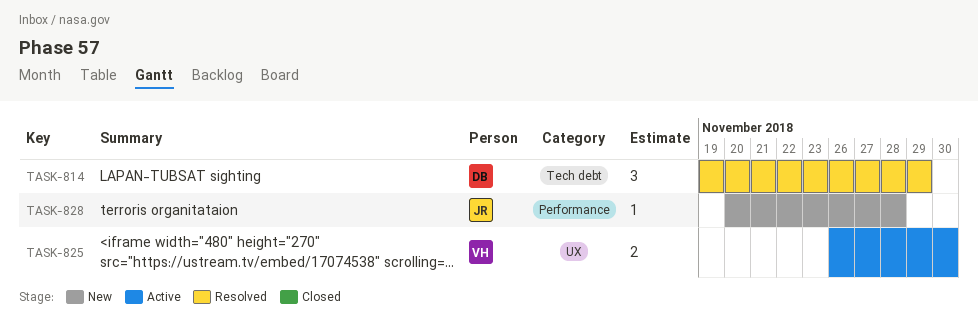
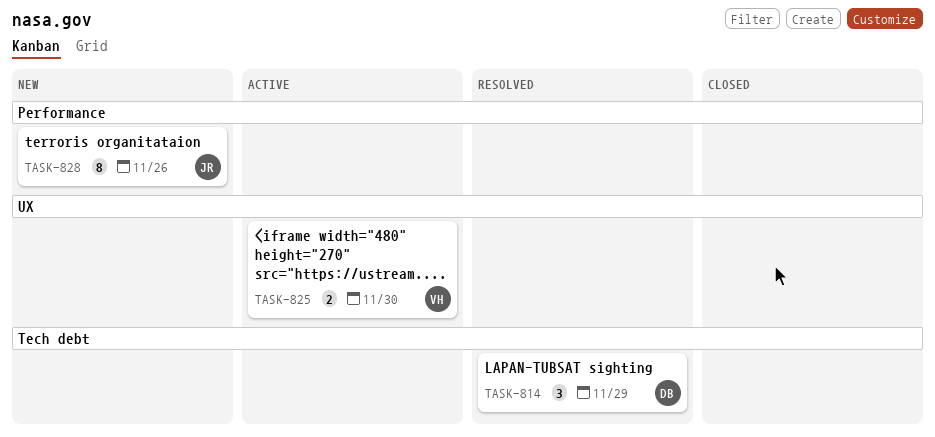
TASK-828, estimate: 1 -> 8
TASK-828, due: Nov 28 -> Nov 26

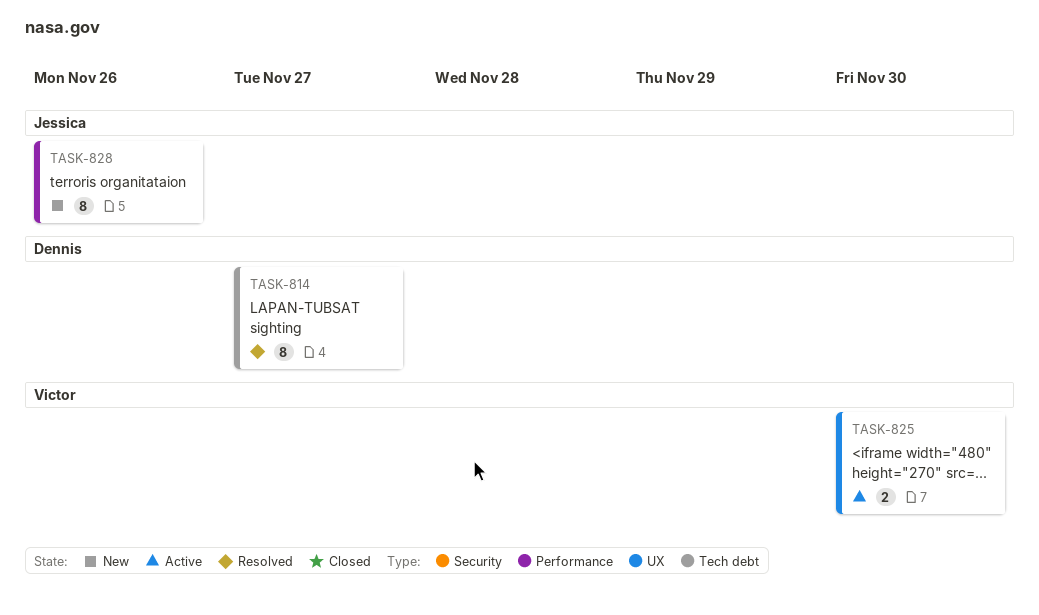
TASK-814, estimate: 3 -> 8
TASK-814, due: Nov 29 -> Nov 27

